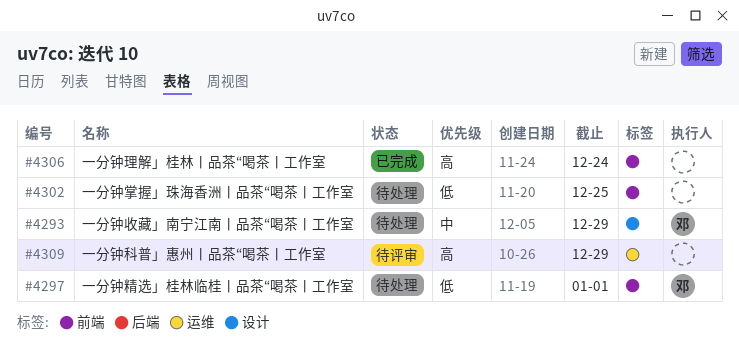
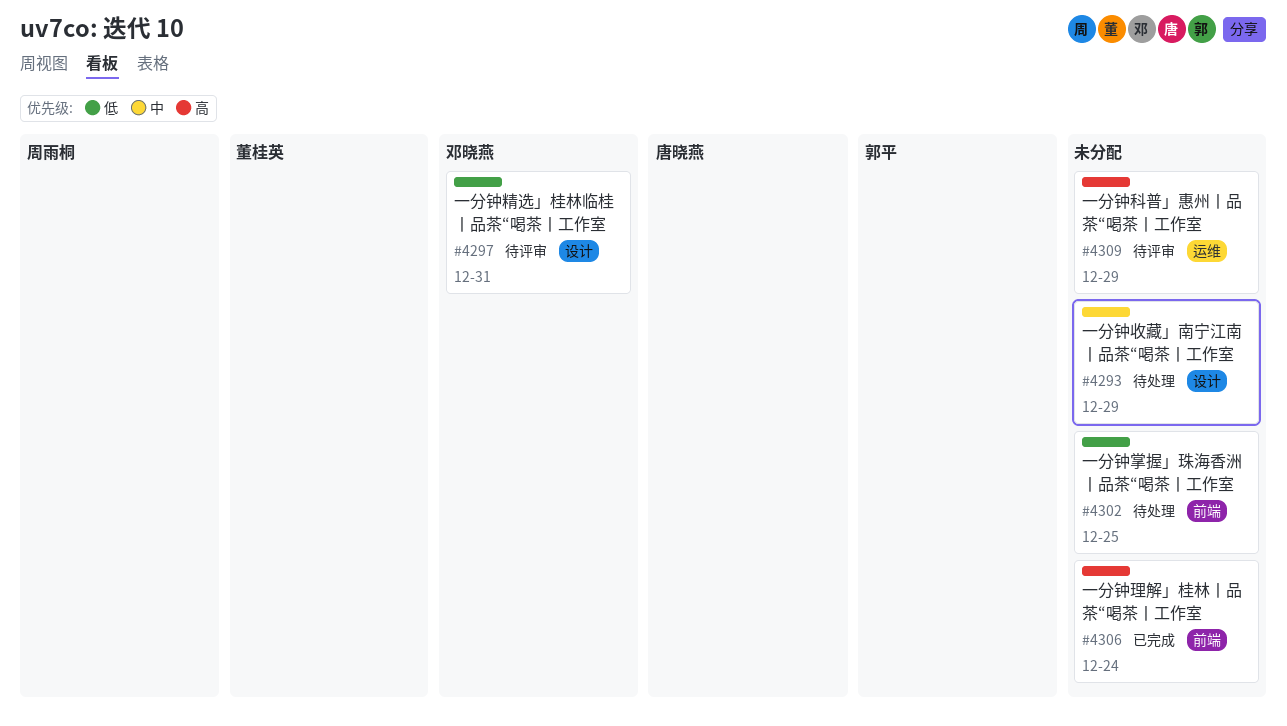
#4293, owner: 邓晓燕 -> none
#4297, status: 待处理 -> 待评审
#4297, label: 前端 -> 设计
#4297, due: Jan 1 -> Dec 31

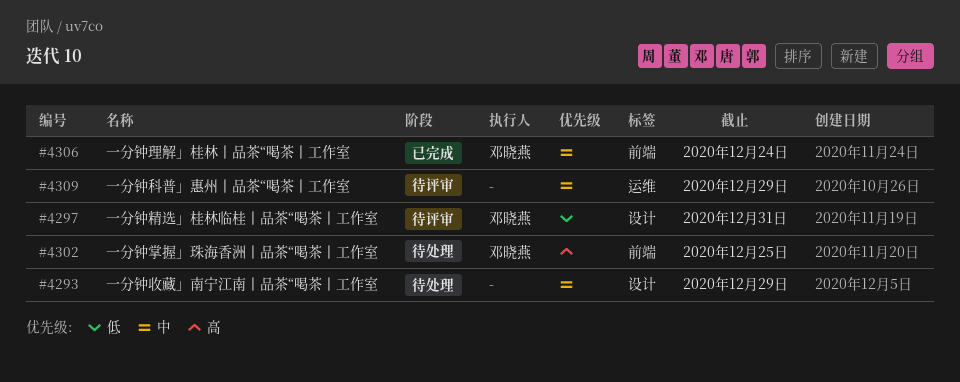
#4302, owner: none -> 邓晓燕
#4302, priority: 低 -> 高
#4306, owner: none -> 邓晓燕
#4306, priority: 高 -> 中
#4309, priority: 高 -> 中

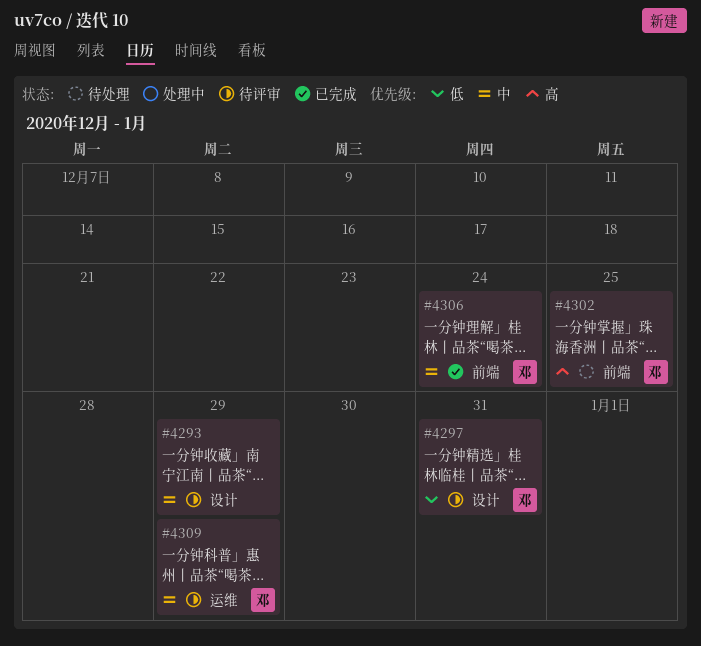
#4293, status: 待处理 -> 待评审
#4309, owner: none -> 邓晓燕

